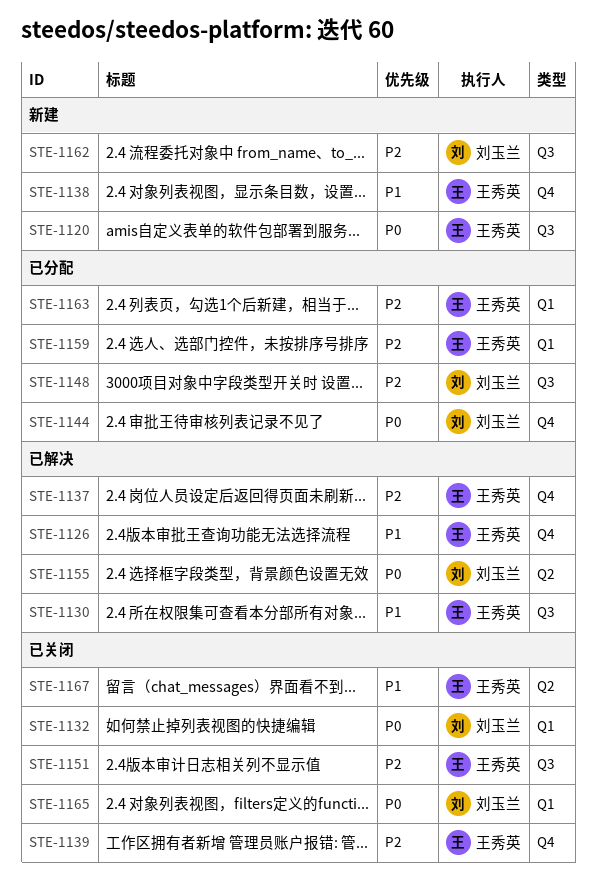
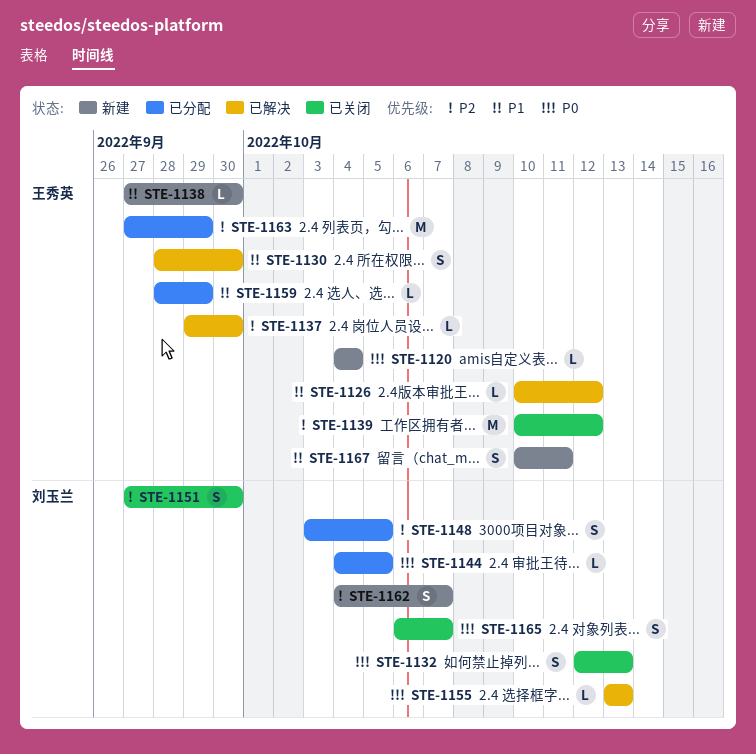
STE-1151, owner: 王秀英 -> 刘玉兰
STE-1159, priority: P2 -> P1
STE-1167, status: 已关闭 -> 新建

